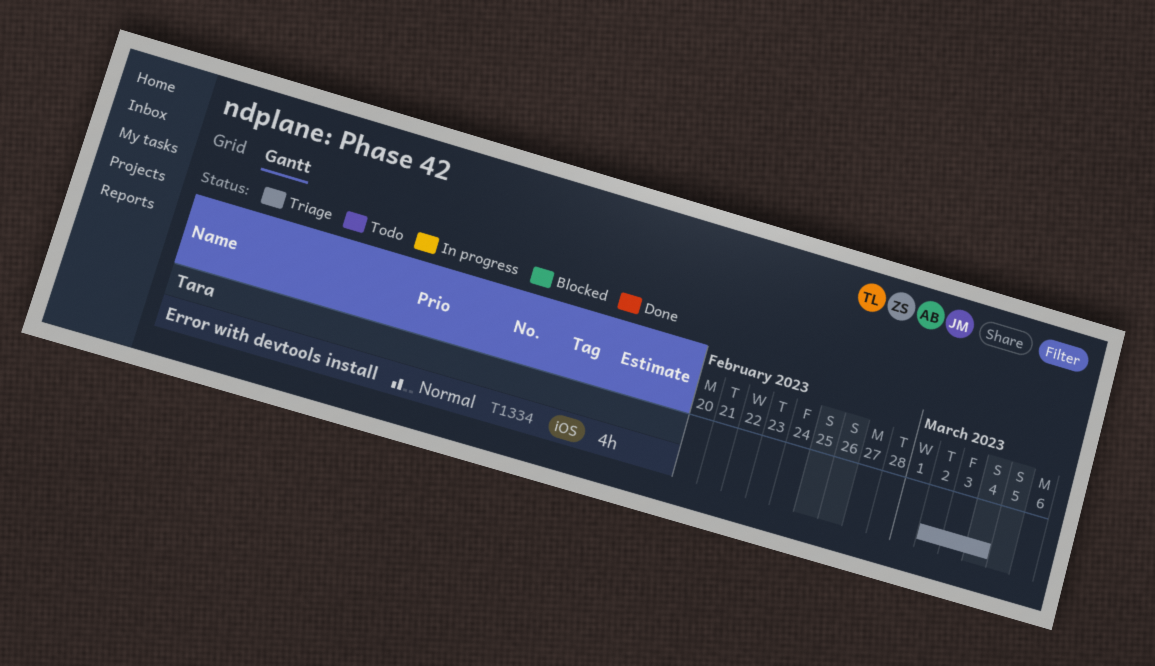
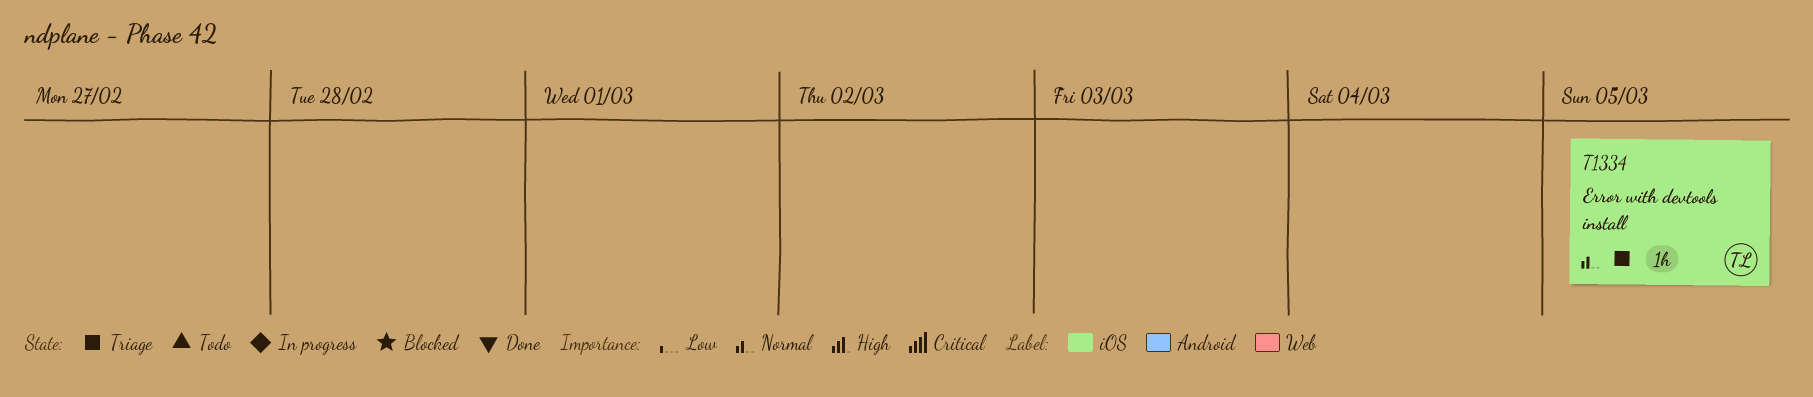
T1334, estimate: 4h -> 1h
T1334, due: Mar 4 -> Mar 5

